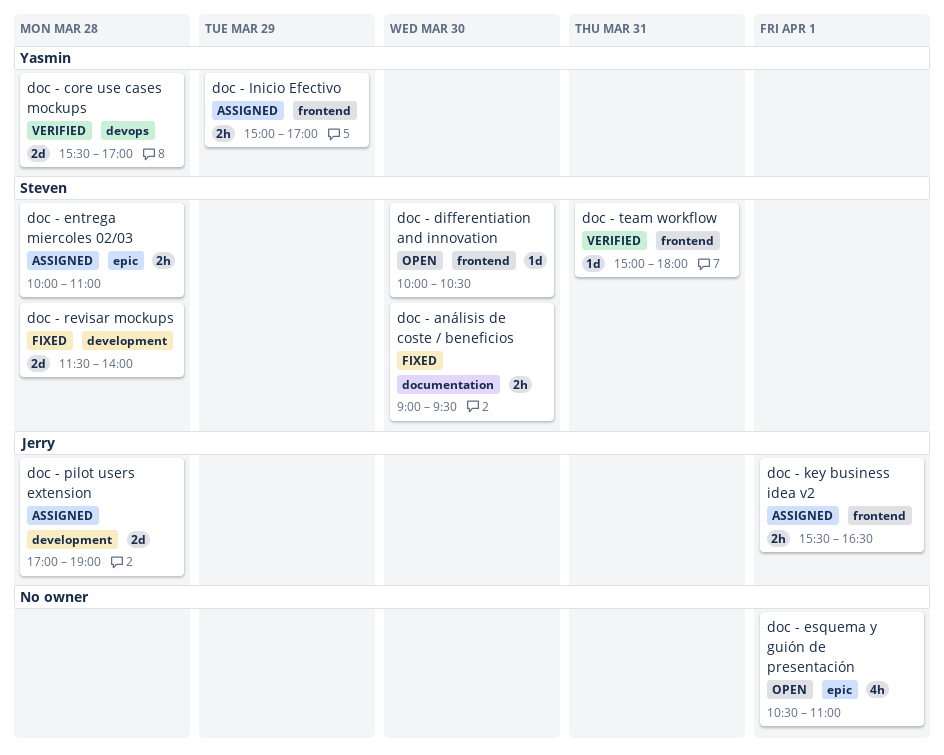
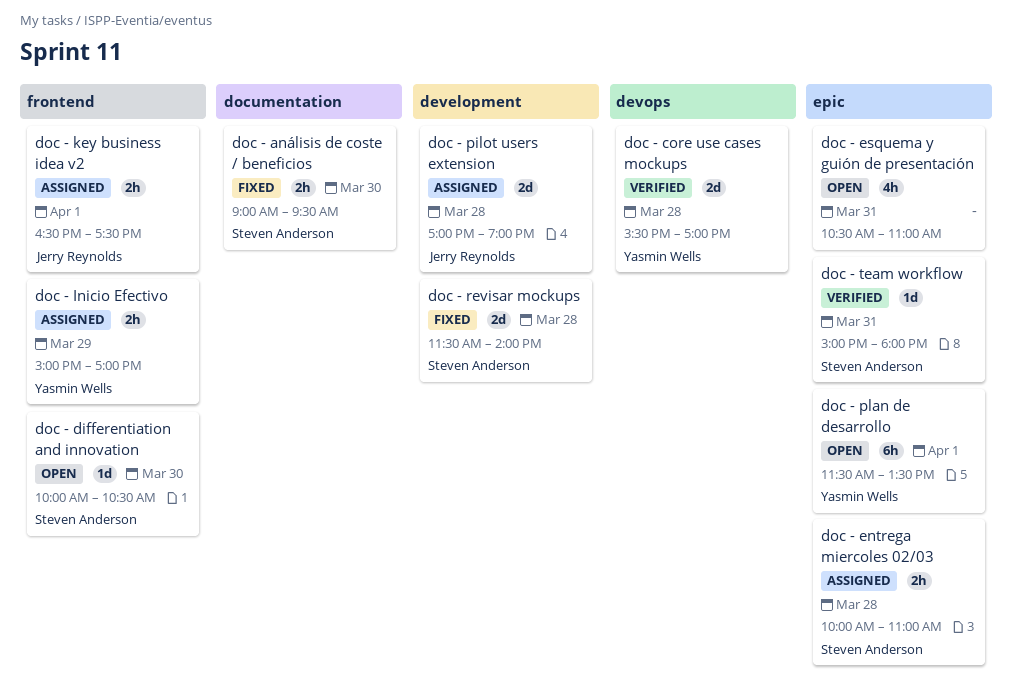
doc - esquema y guión de presentación, day: Apr 1 -> Mar 31
doc - key business idea v2, begins: 15:30 -> 16:30
doc - key business idea v2, ends: 16:30 -> 17:30
doc - plan de desarrollo: none -> present
doc - team workflow, label: frontend -> epic

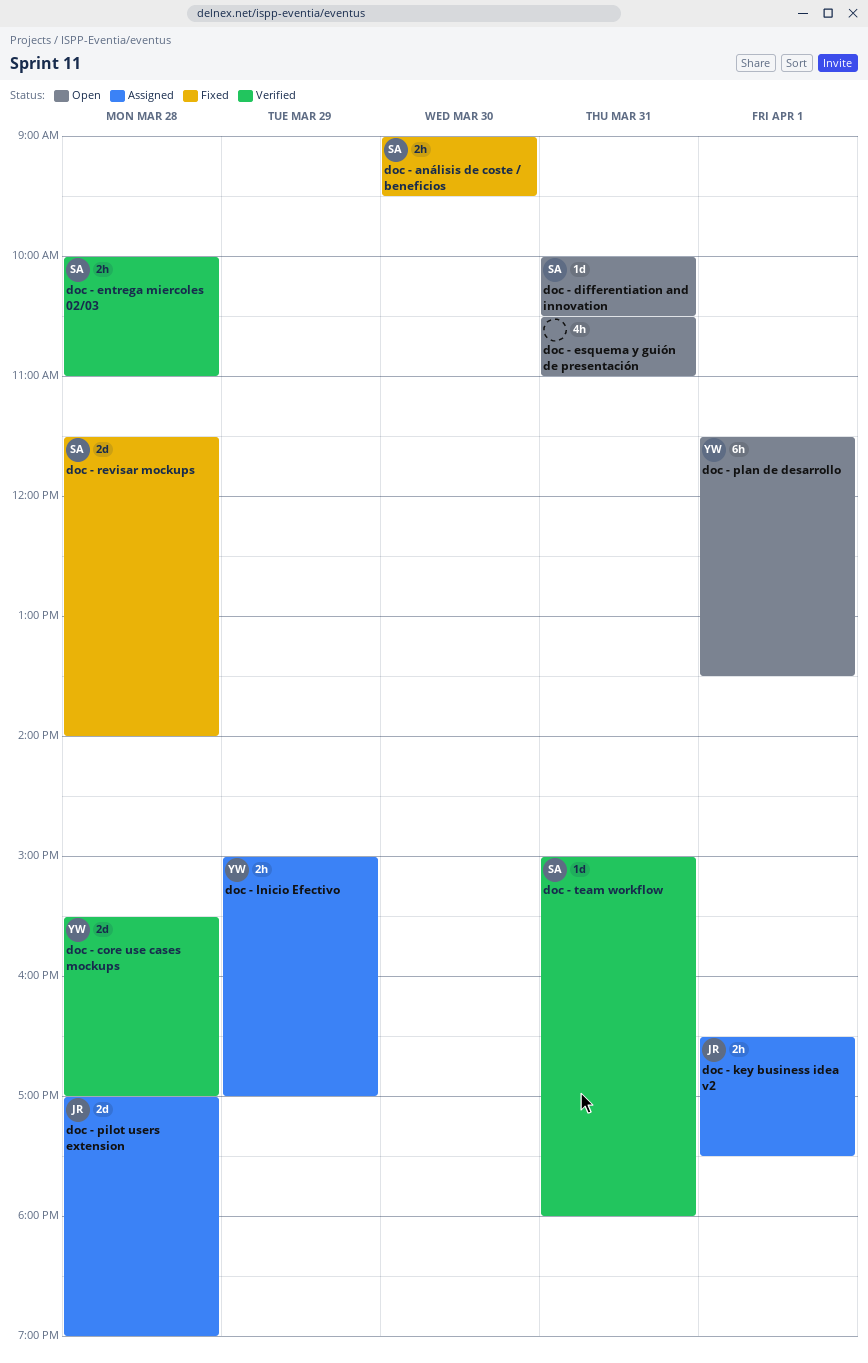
doc - differentiation and innovation, day: Mar 30 -> Mar 31
doc - entrega miercoles 02/03, status: Assigned -> Verified

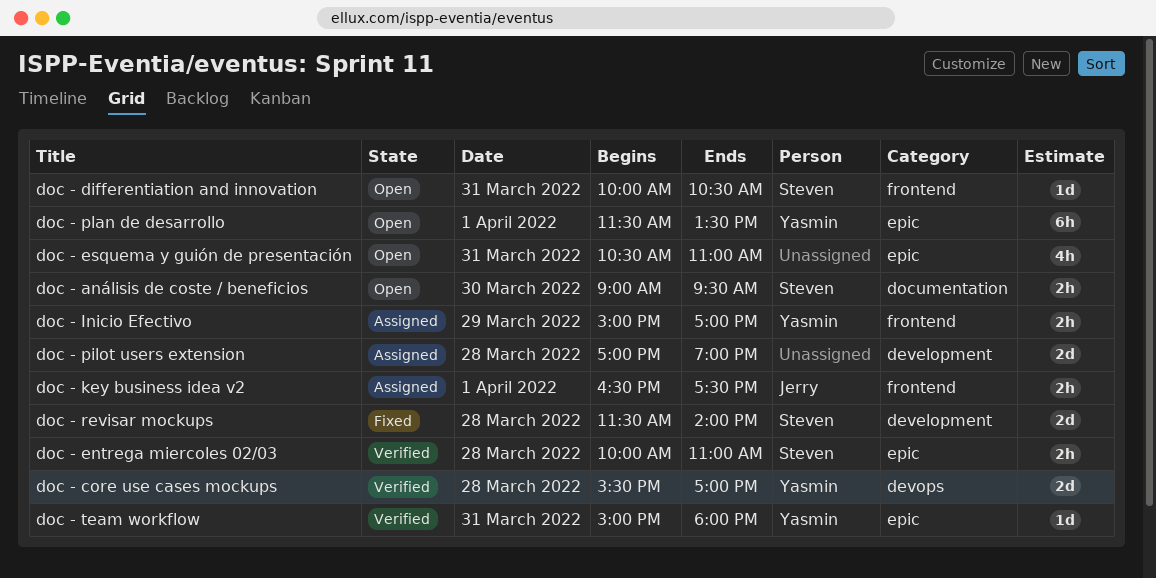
doc - análisis de coste / beneficios, status: Fixed -> Open
doc - pilot users extension, owner: Jerry -> none
doc - team workflow, owner: Steven -> Yasmin

